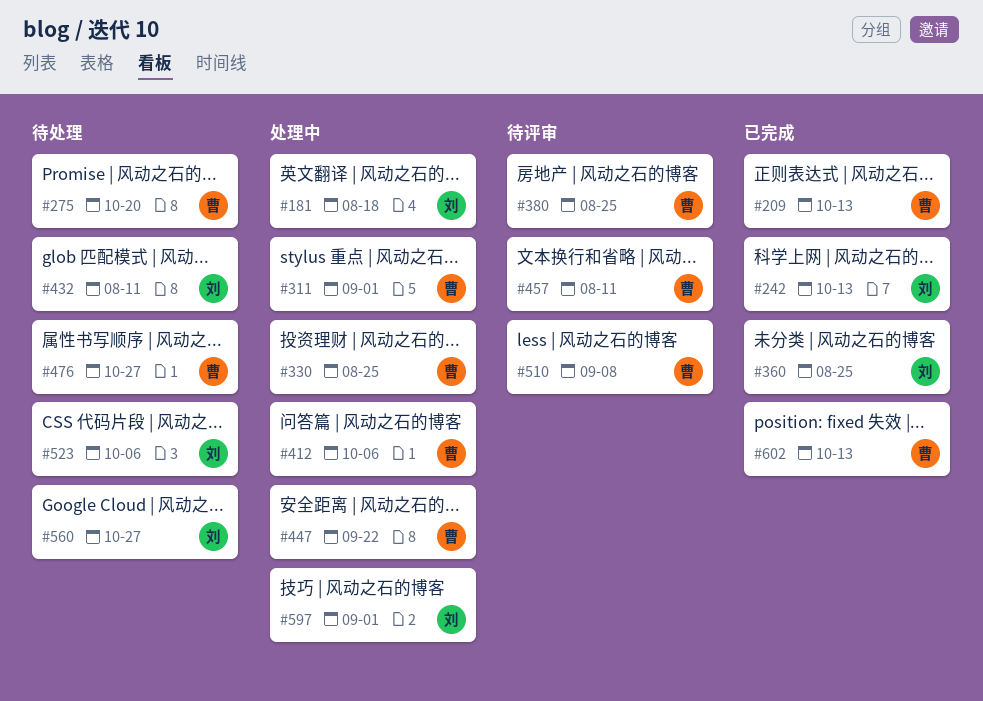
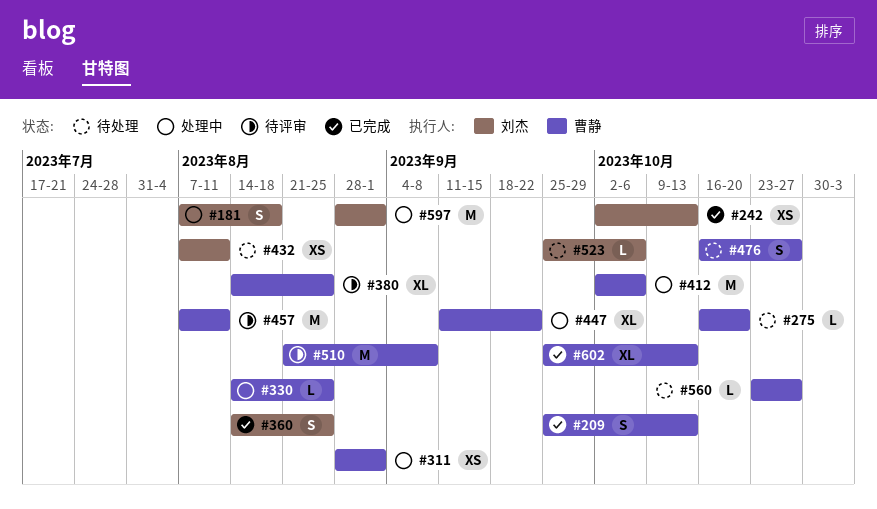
#560, owner: 刘杰 -> 曹静

